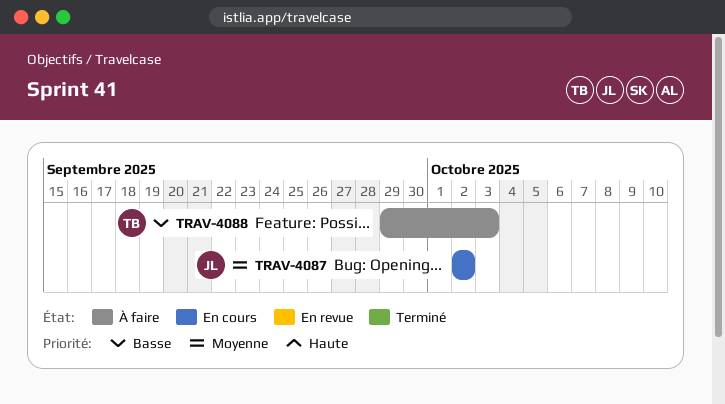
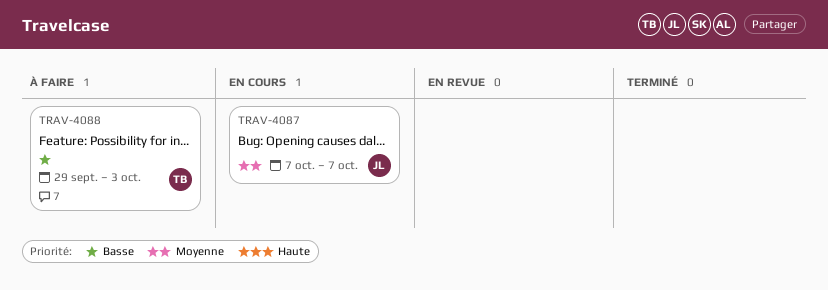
TRAV-4087, start: Oct 2 -> Oct 7
TRAV-4087, due: Oct 2 -> Oct 7

